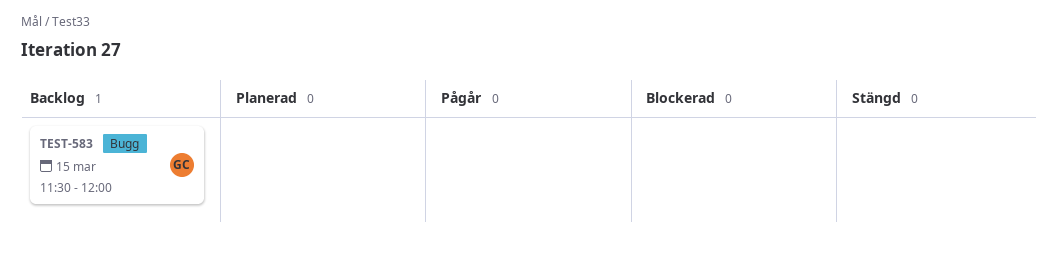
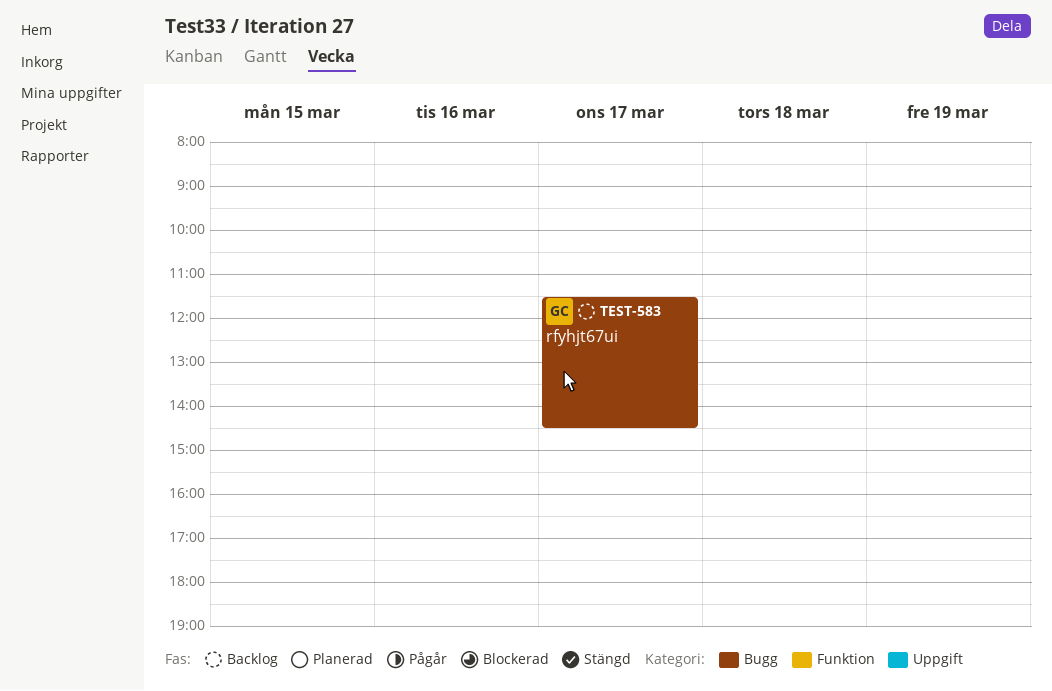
TEST-583, day: Mar 15 -> Mar 17
TEST-583, ends: 12:00 -> 14:30

